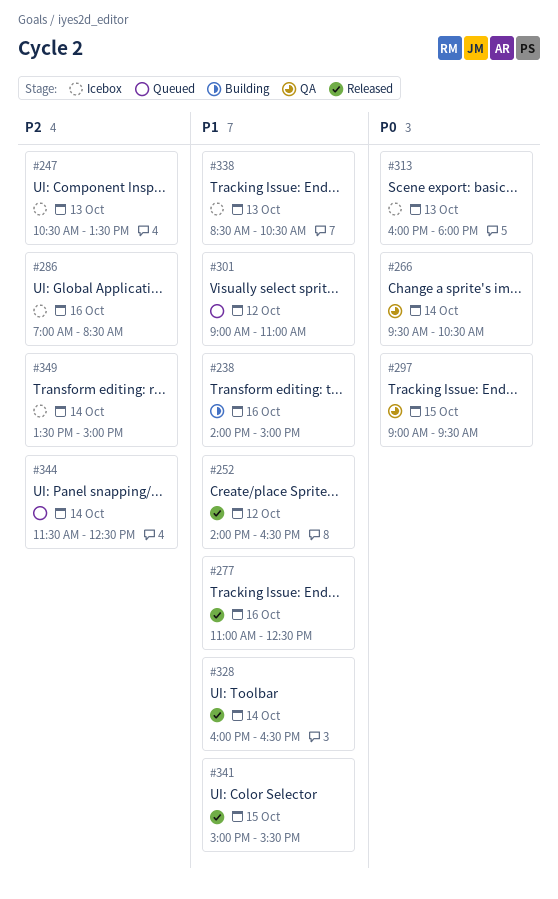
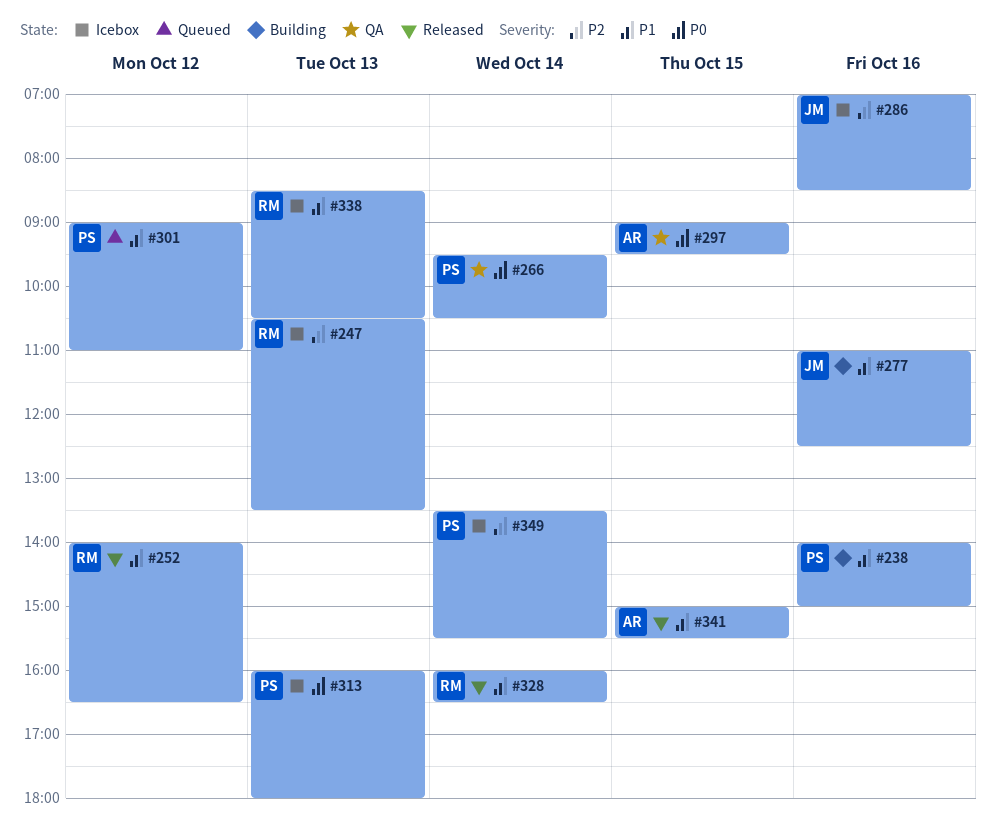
#277, status: Released -> Building
#344: present -> none
#349, ends: 15:00 -> 15:30

